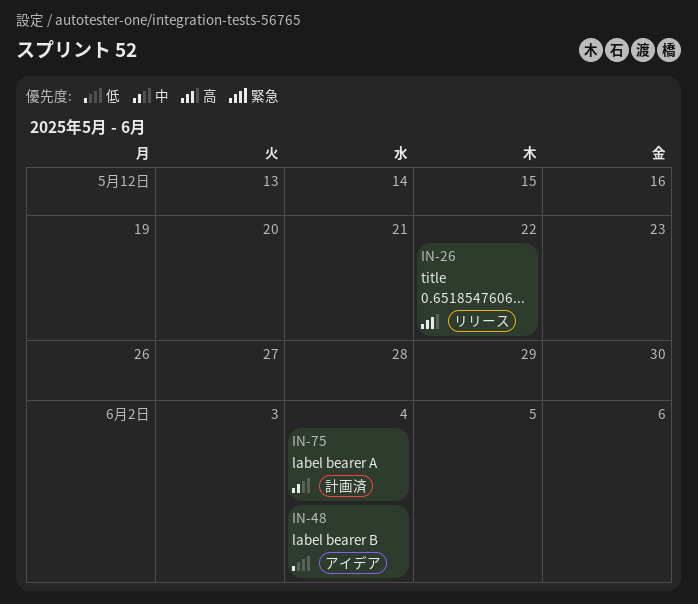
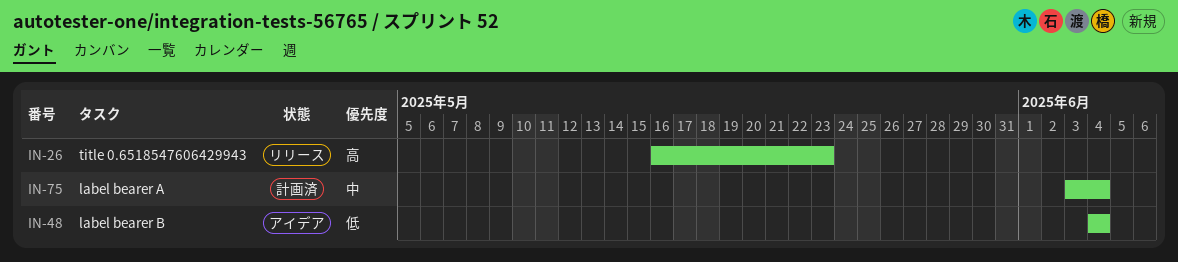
IN-26, due: May 22 -> May 23

